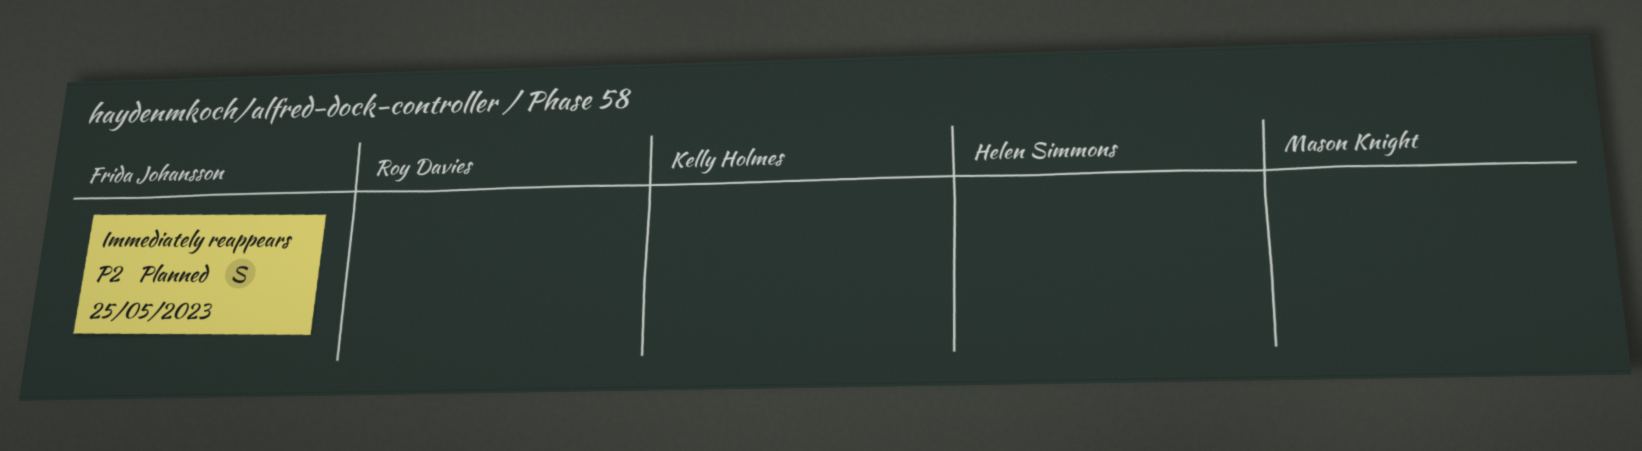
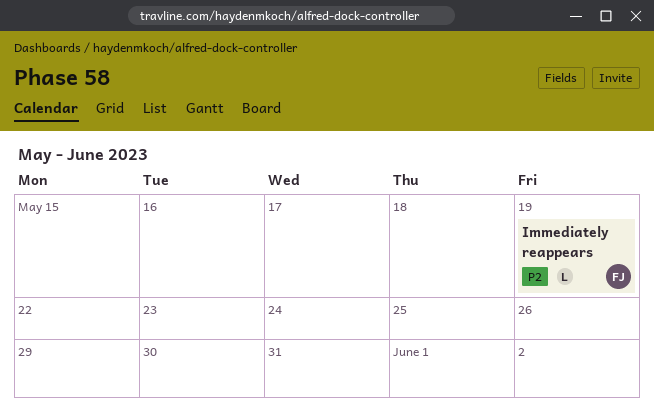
Immediately reappears, estimate: S -> L
Immediately reappears, due: May 25 -> May 19

